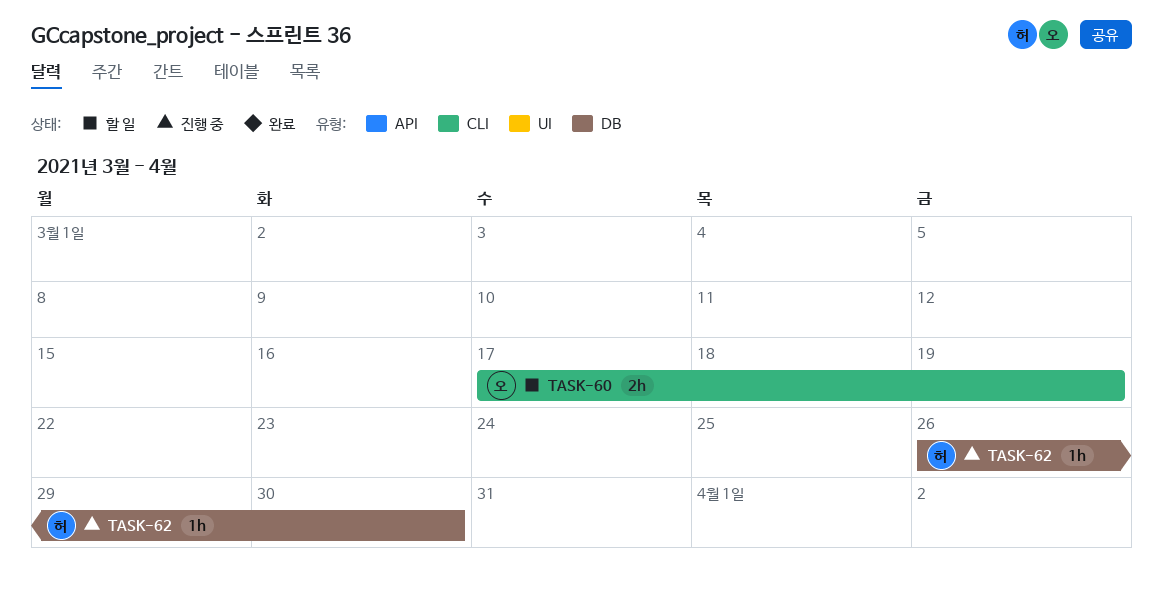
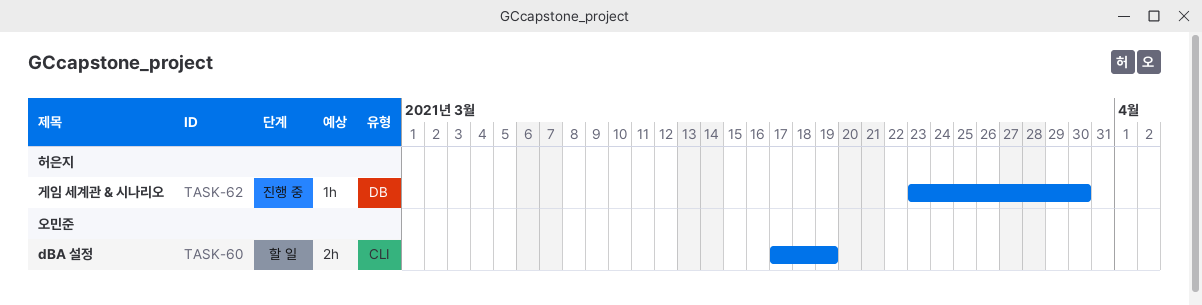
TASK-62, start: Mar 26 -> Mar 23

